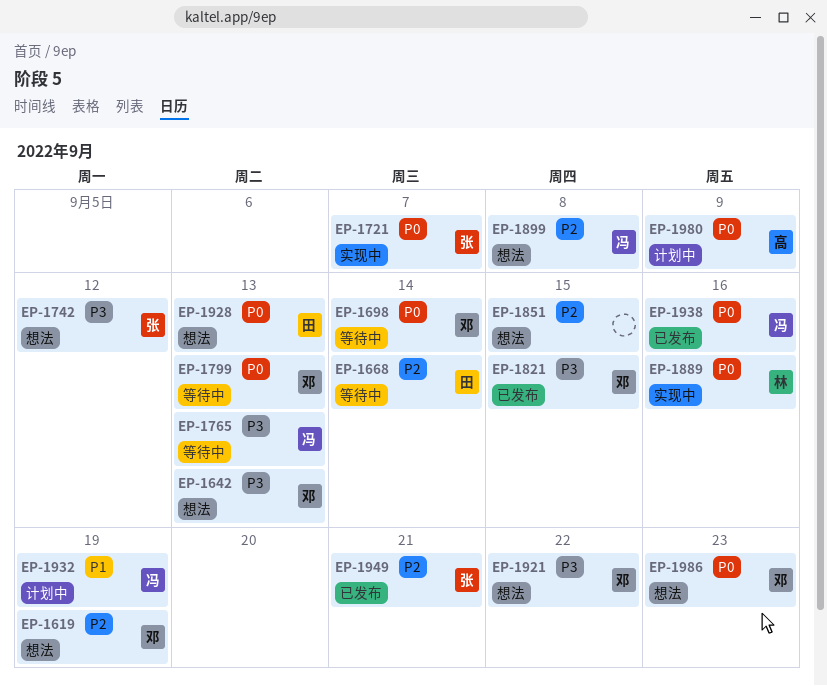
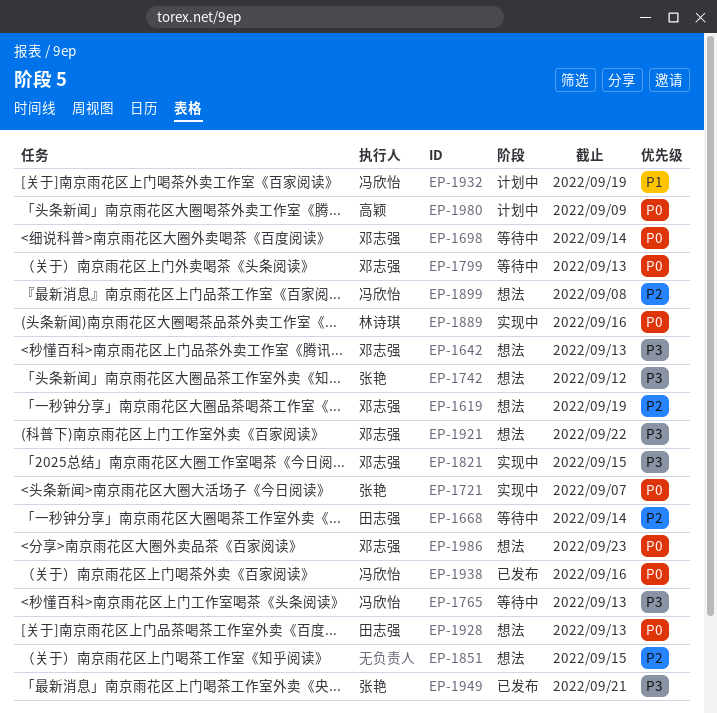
EP-1821, status: 已发布 -> 实现中
EP-1949, priority: P2 -> P3

